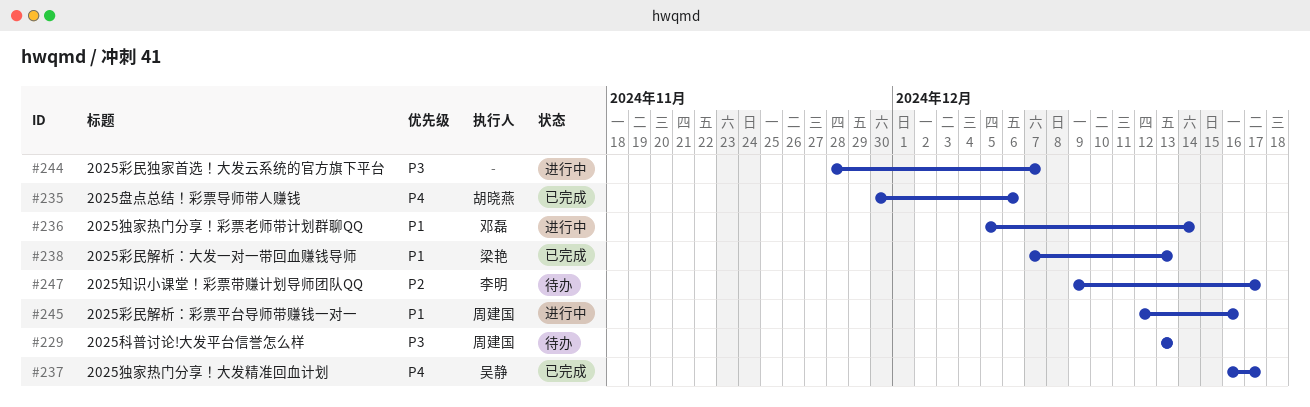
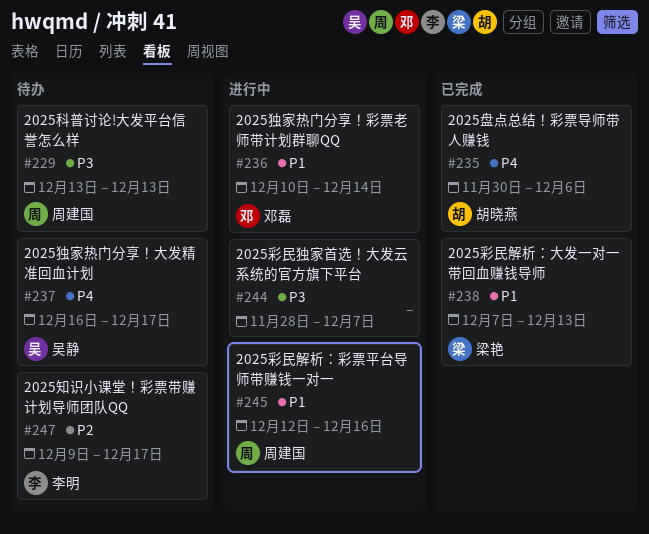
#236, start: Dec 5 -> Dec 10
#237, status: 已完成 -> 待办

